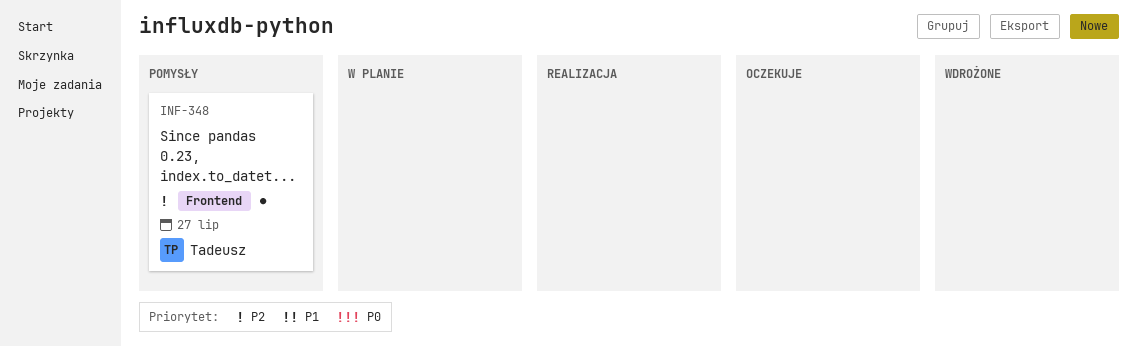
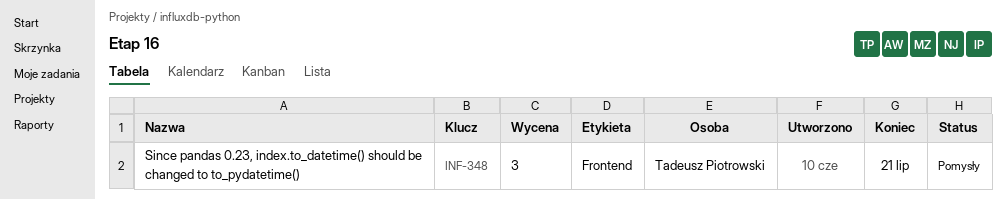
INF-348, estimate: 1 -> 3
INF-348, due: Jul 27 -> Jul 21

